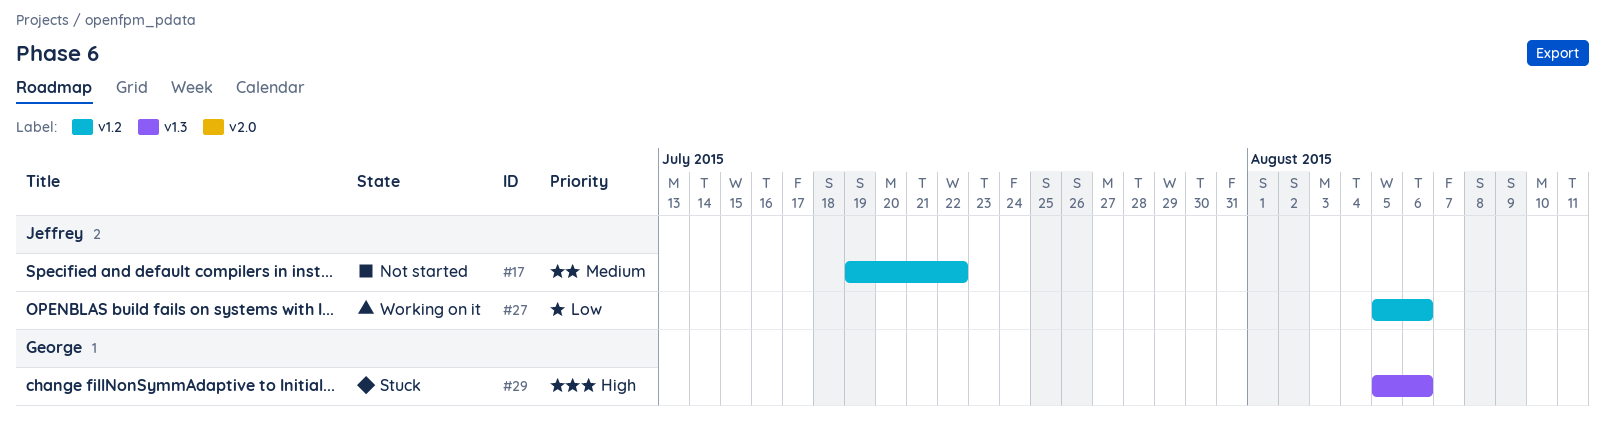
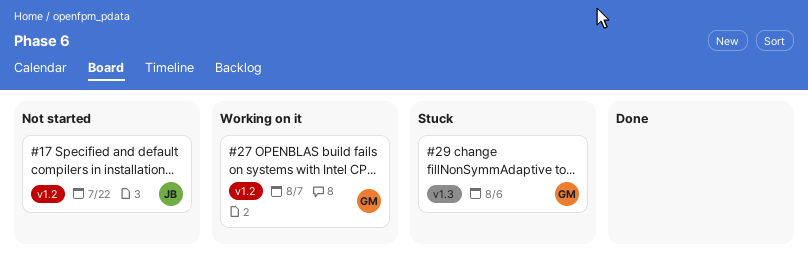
#27, owner: Jeffrey -> George
#27, due: Aug 6 -> Aug 7

